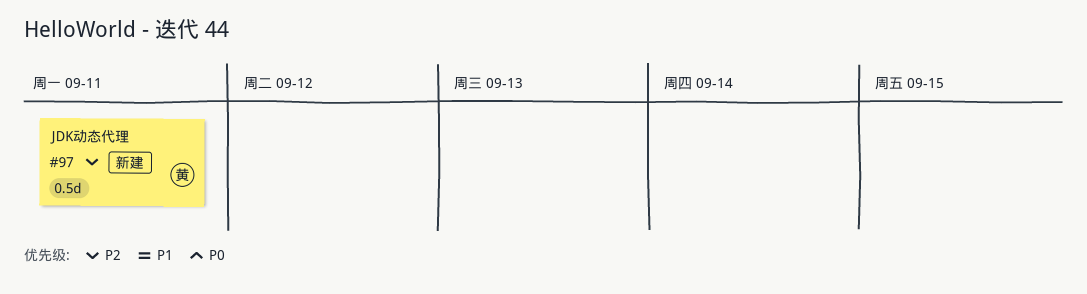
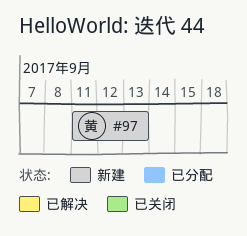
#97, due: Sep 11 -> Sep 13

